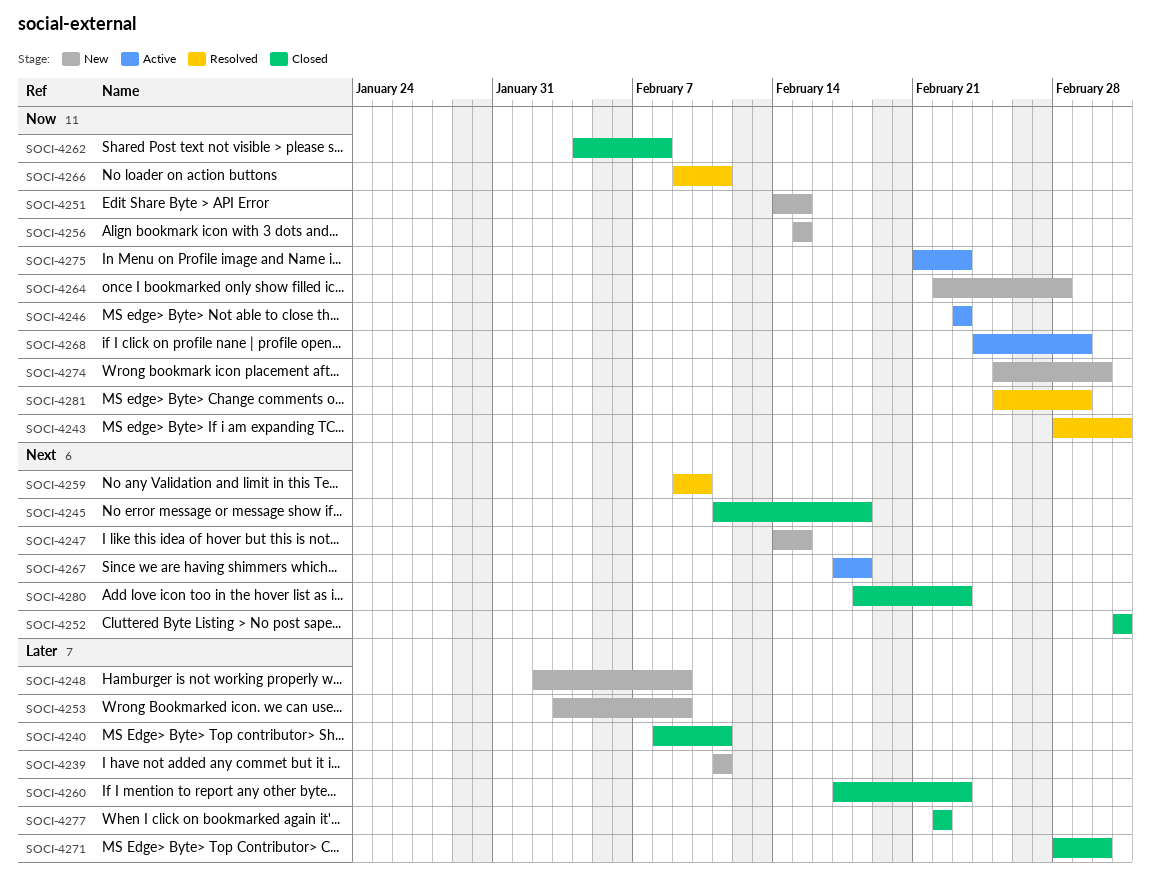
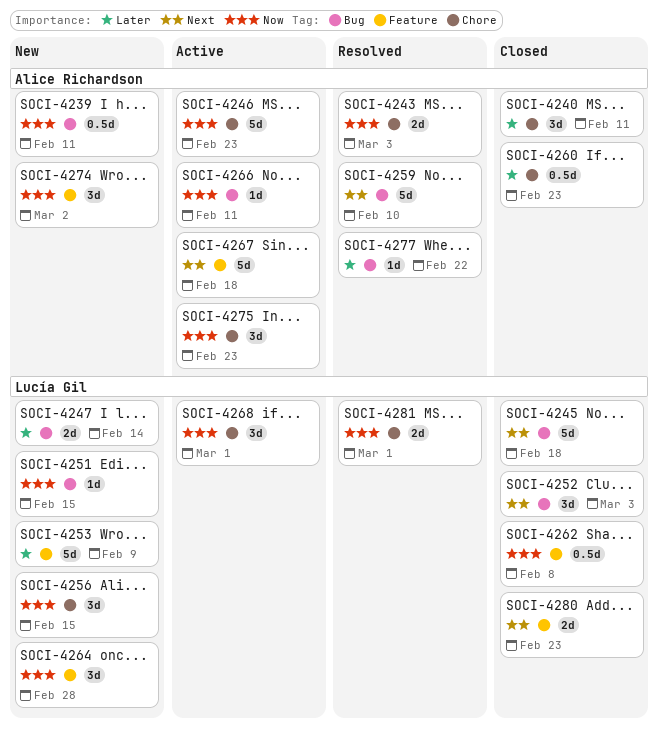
SOCI-4239, priority: Later -> Now
SOCI-4247, priority: Next -> Later
SOCI-4247, due: Feb 15 -> Feb 14
SOCI-4248: present -> none
SOCI-4266, status: Resolved -> Active
SOCI-4271: present -> none
SOCI-4277, status: Closed -> Resolved

